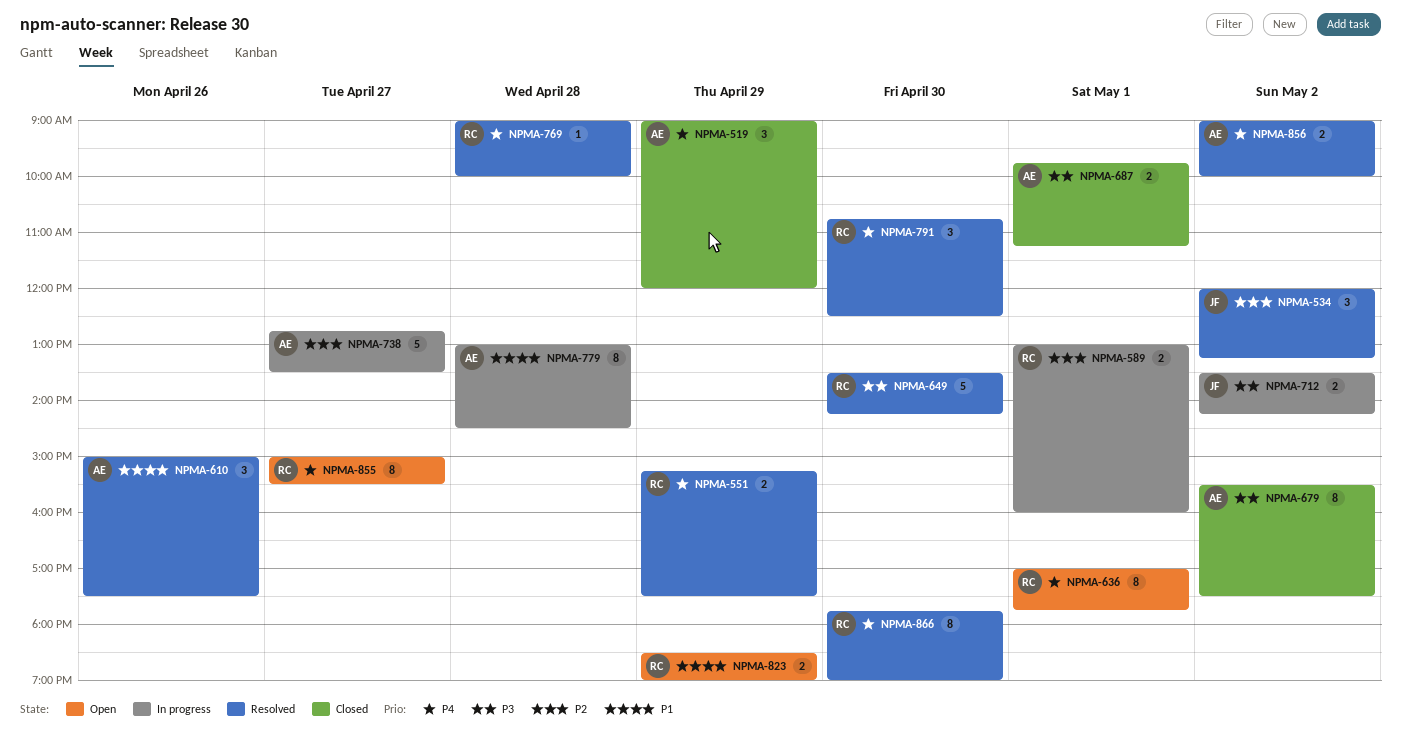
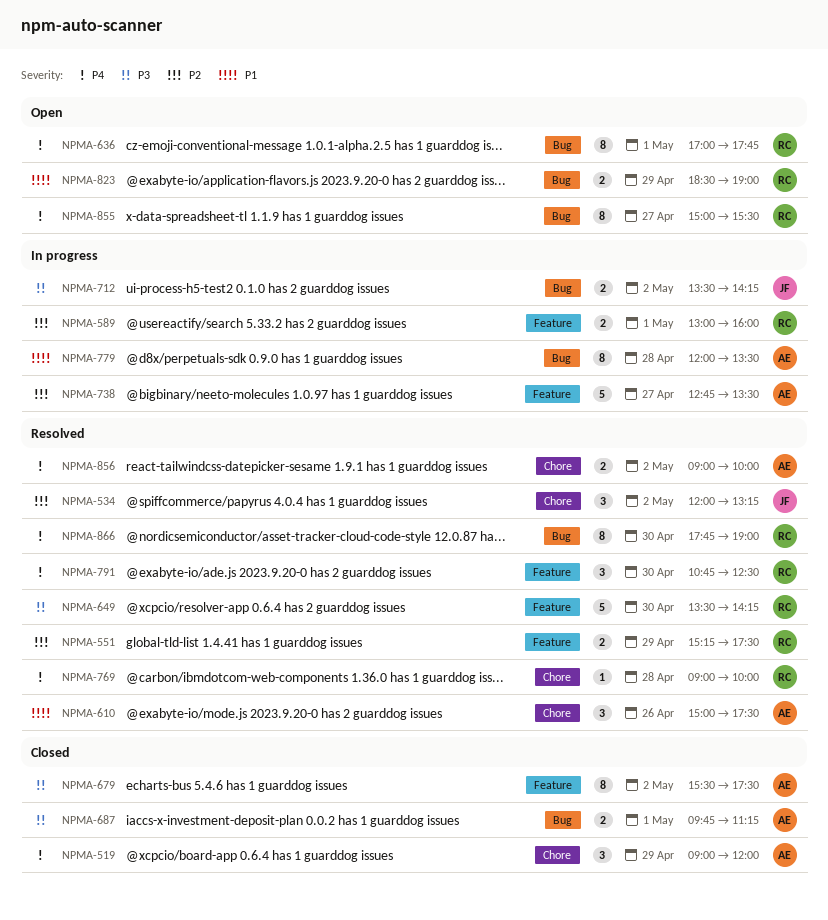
NPMA-551, priority: P4 -> P2
NPMA-779, begins: 13:00 -> 12:00
NPMA-779, ends: 14:30 -> 13:30

